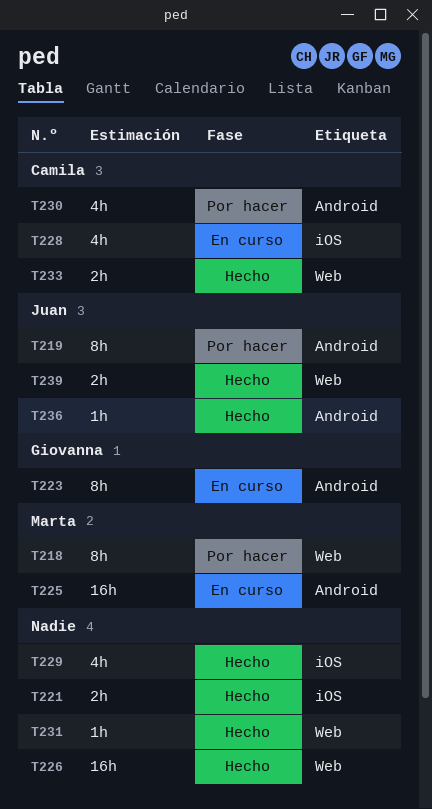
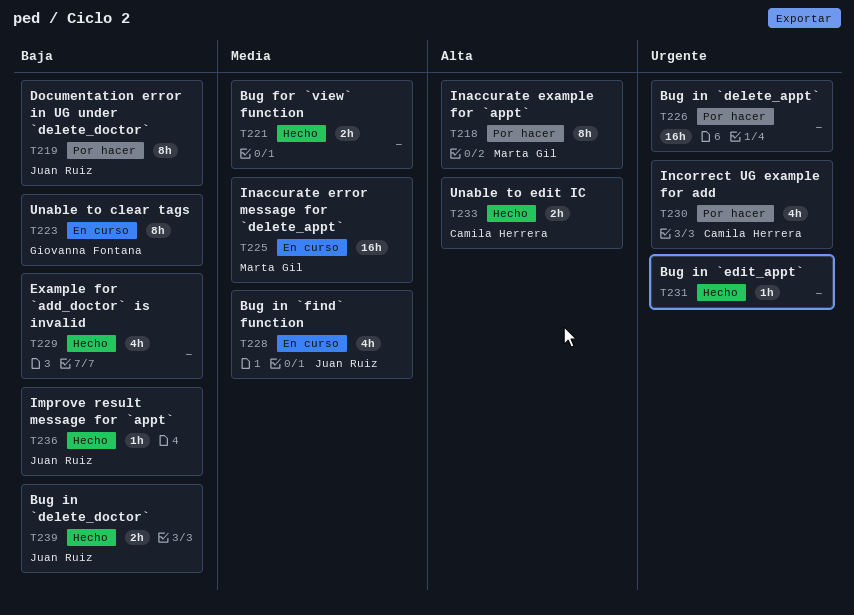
T226, status: Hecho -> Por hacer
T228, owner: Camila Herrera -> Juan Ruiz

